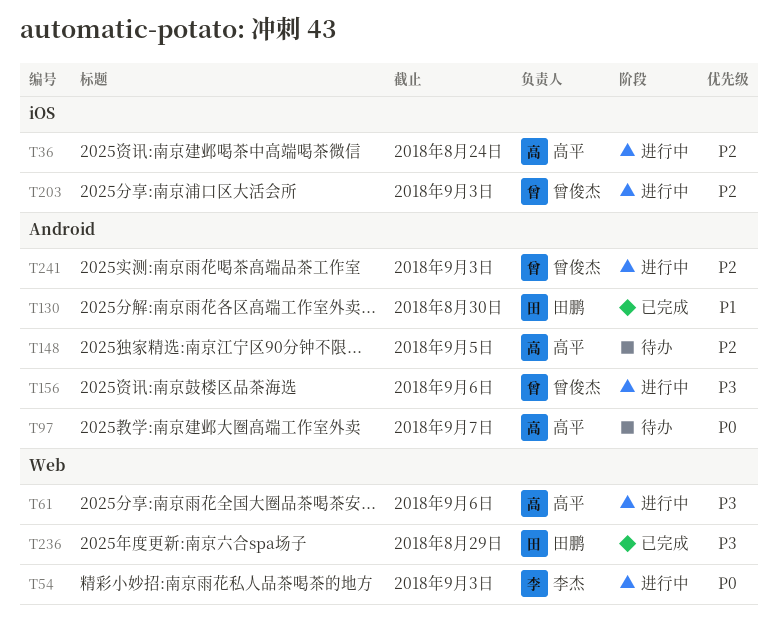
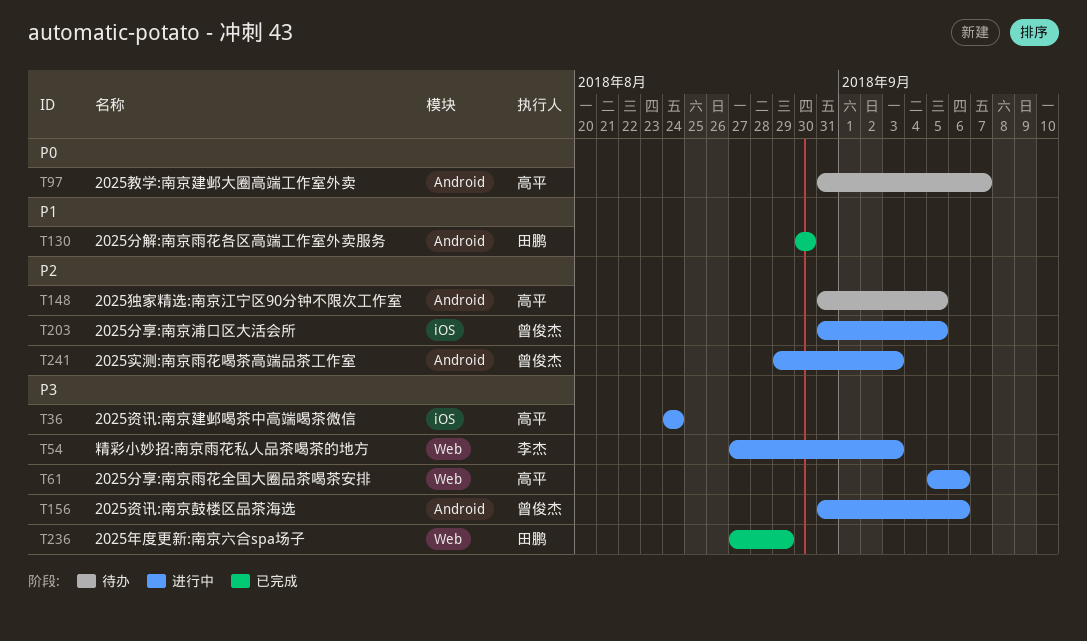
T36, priority: P2 -> P3
T54, priority: P0 -> P3
T203, due: Sep 3 -> Sep 5

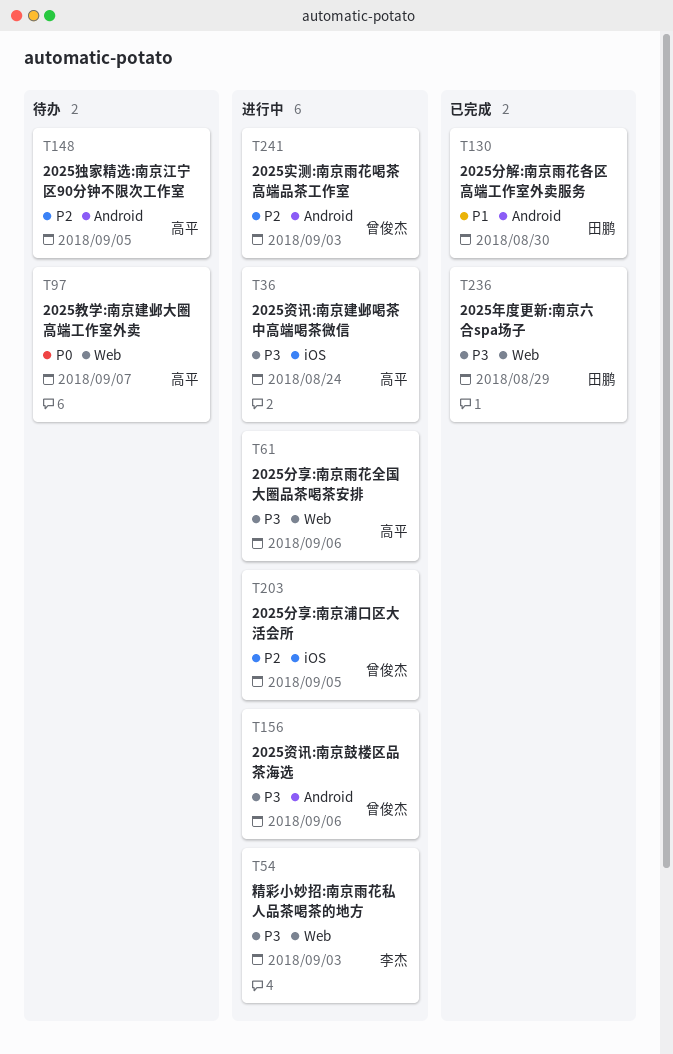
T97, label: Android -> Web

